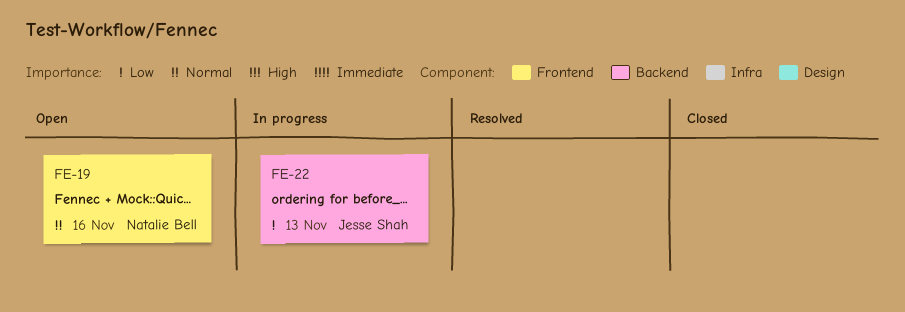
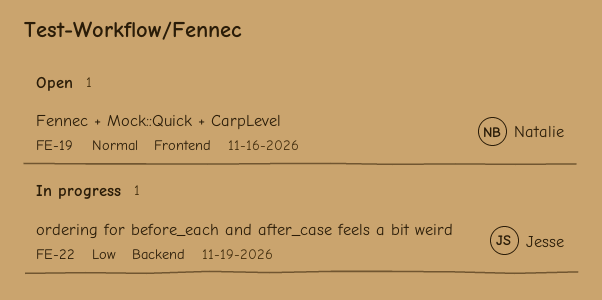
FE-22, due: Nov 13 -> Nov 19

